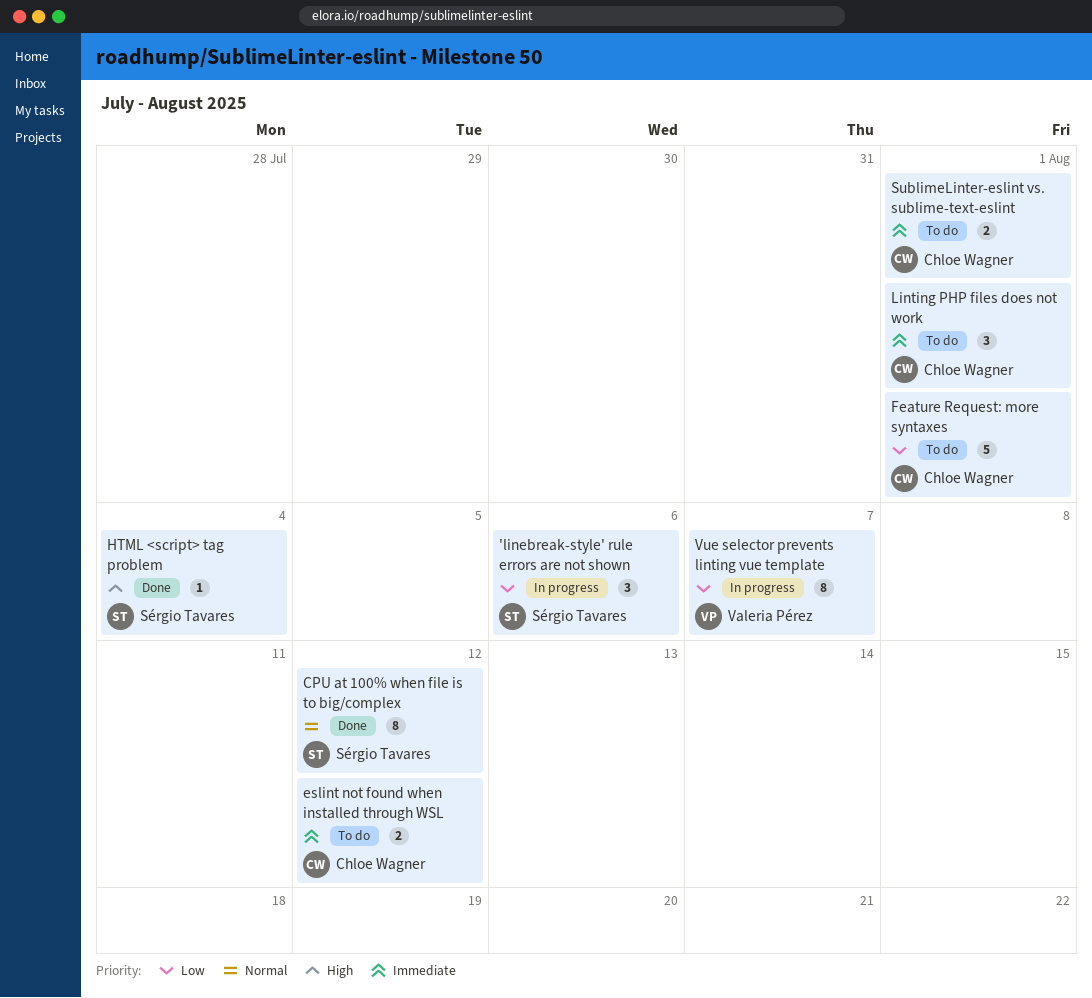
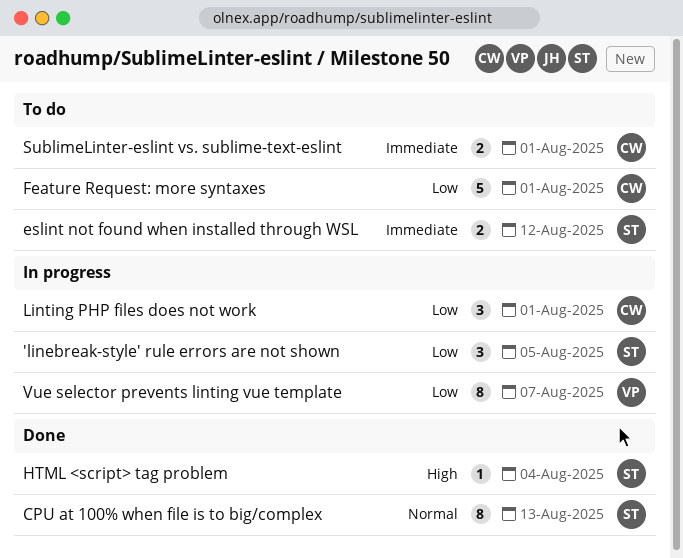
'linebreak-style' rule errors are not shown, due: Aug 6 -> Aug 5
CPU at 100% when file is to big/complex, due: Aug 12 -> Aug 13
eslint not found when installed through WSL, owner: Chloe Wagner -> Sérgio Tavares
Linting PHP files does not work, status: To do -> In progress
Linting PHP files does not work, priority: Immediate -> Low

